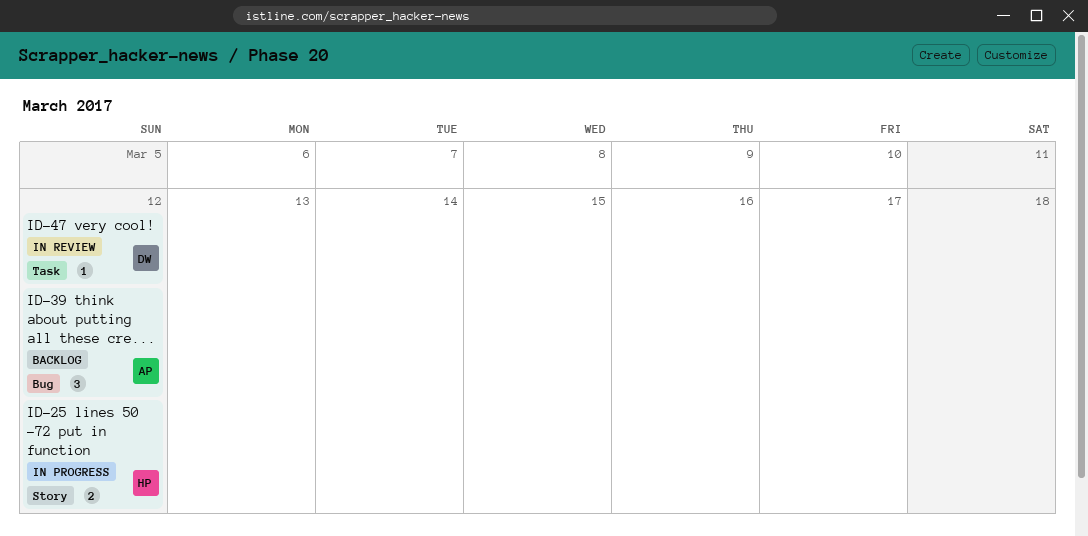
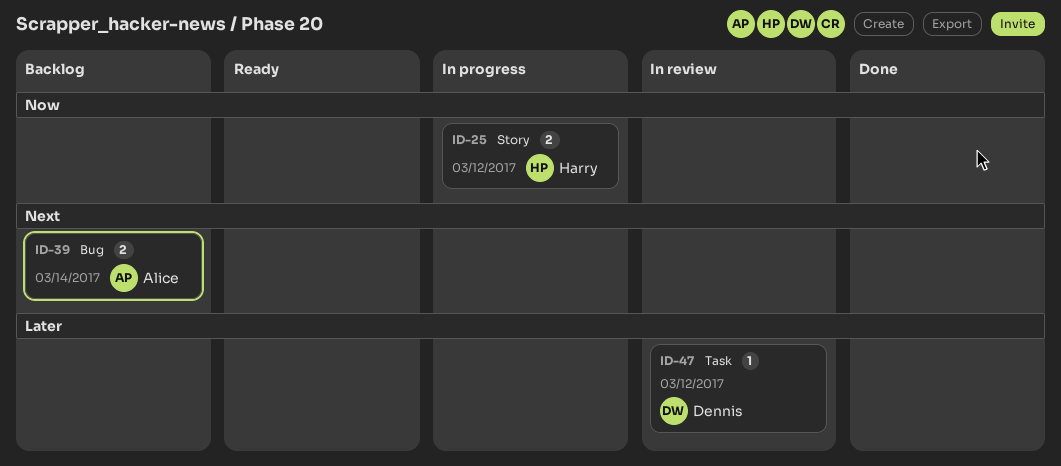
ID-39, estimate: 3 -> 2
ID-39, due: Mar 12 -> Mar 14

